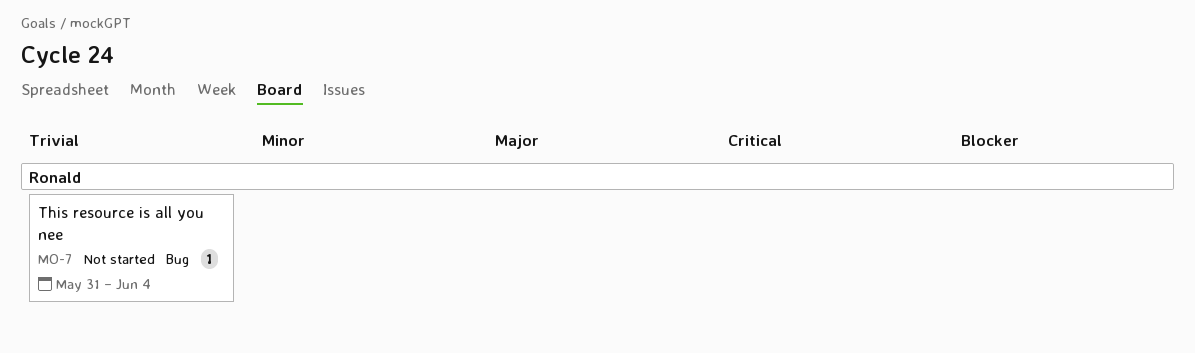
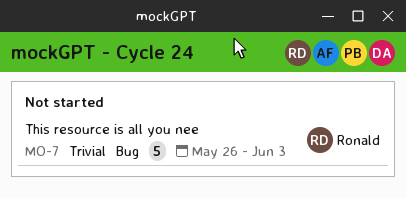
MO-7, estimate: 1 -> 5
MO-7, start: May 31 -> May 26
MO-7, due: Jun 4 -> Jun 3

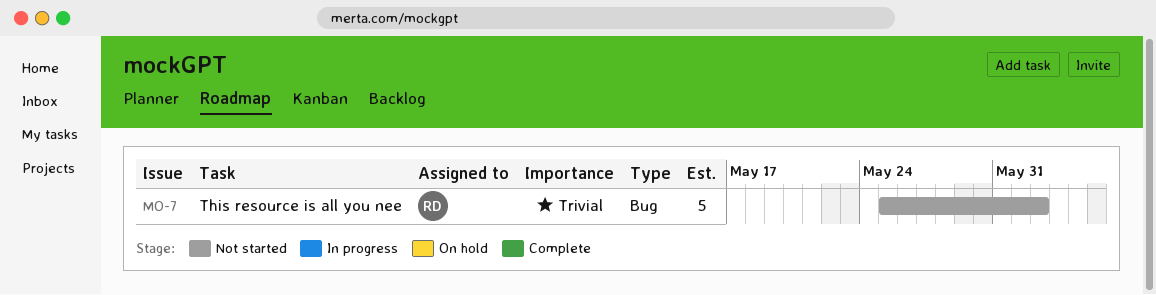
MO-7, start: May 26 -> May 25
MO-7, due: Jun 3 -> Jun 2

